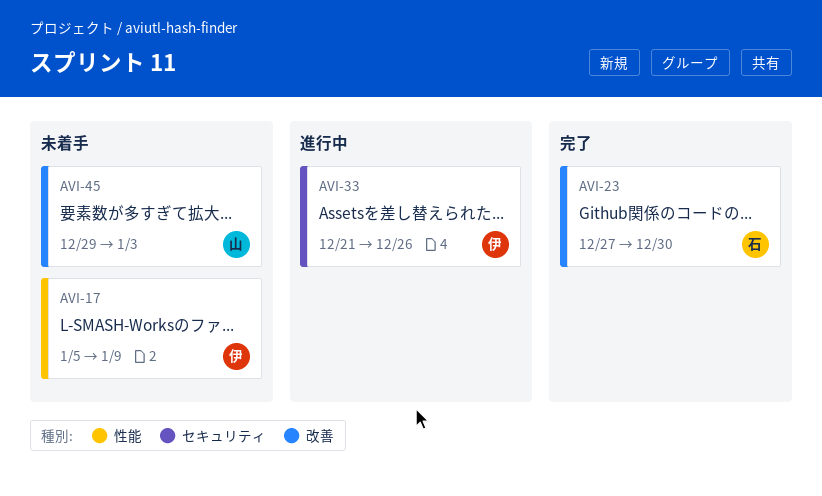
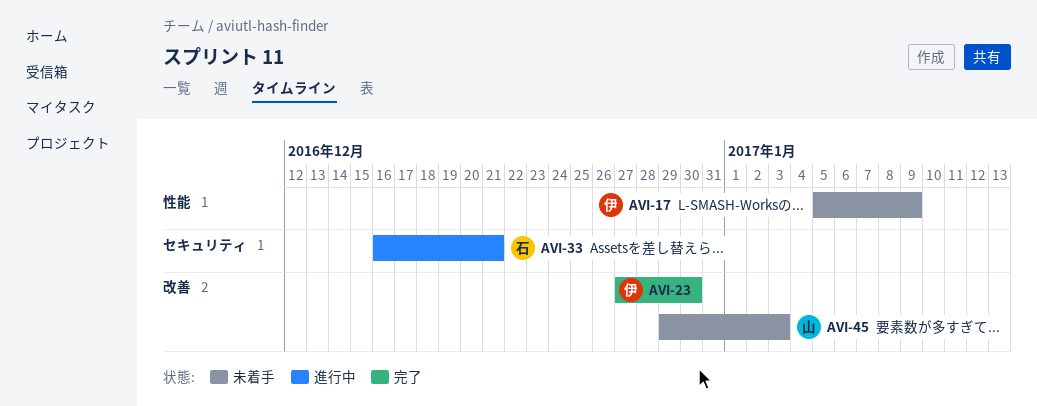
AVI-23, owner: 石 -> 伊
AVI-33, owner: 伊 -> 石
AVI-33, start: Dec 21 -> Dec 16
AVI-33, due: Dec 26 -> Dec 21

